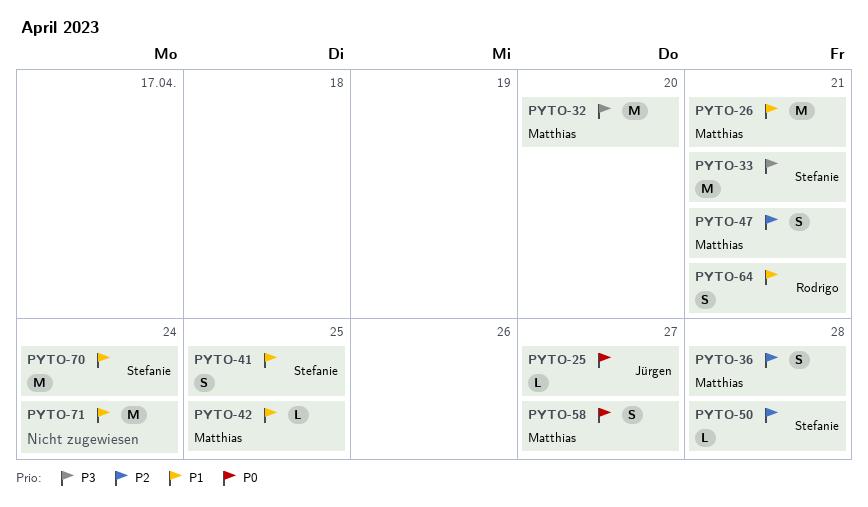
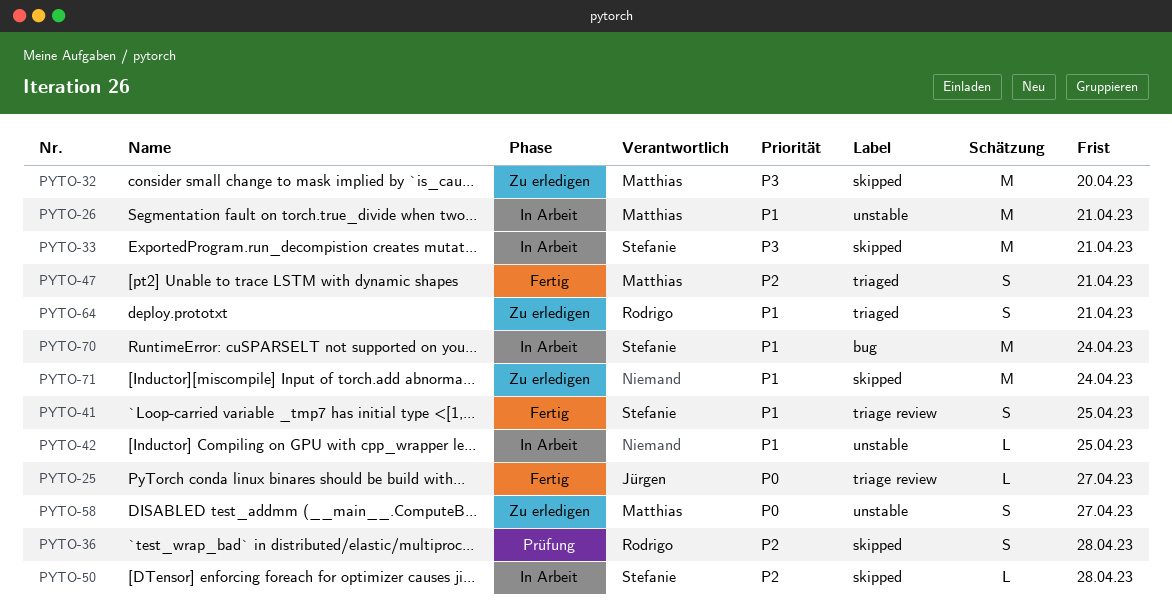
PYTO-36, owner: Matthias -> Rodrigo
PYTO-42, owner: Matthias -> none

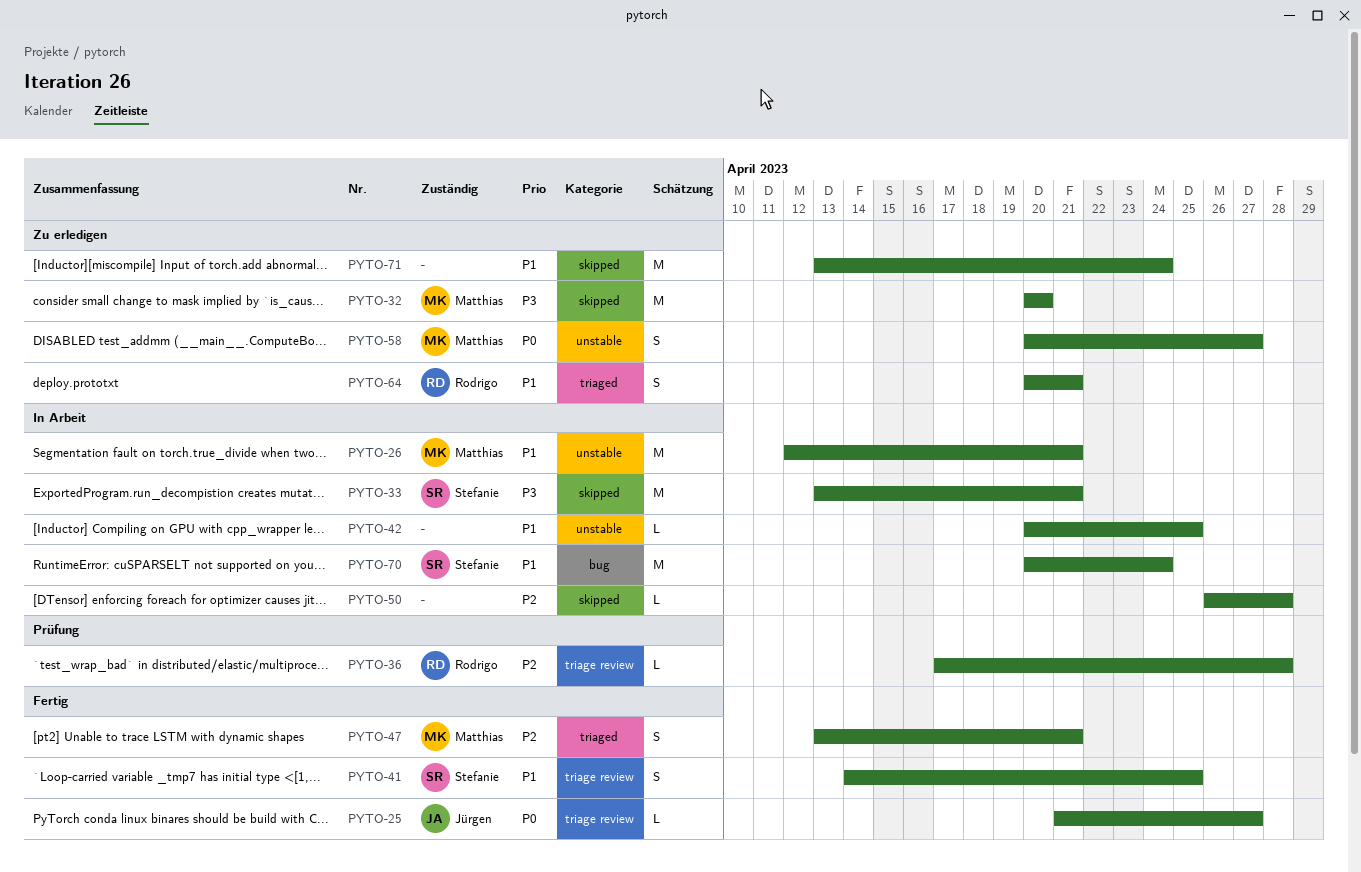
PYTO-36, label: skipped -> triage review
PYTO-36, estimate: S -> L
PYTO-50, owner: Stefanie -> none

